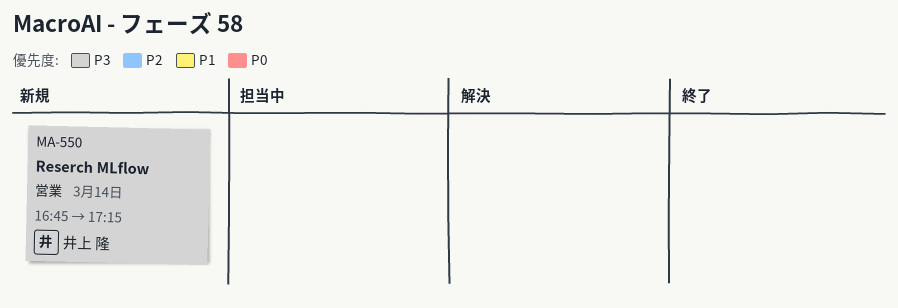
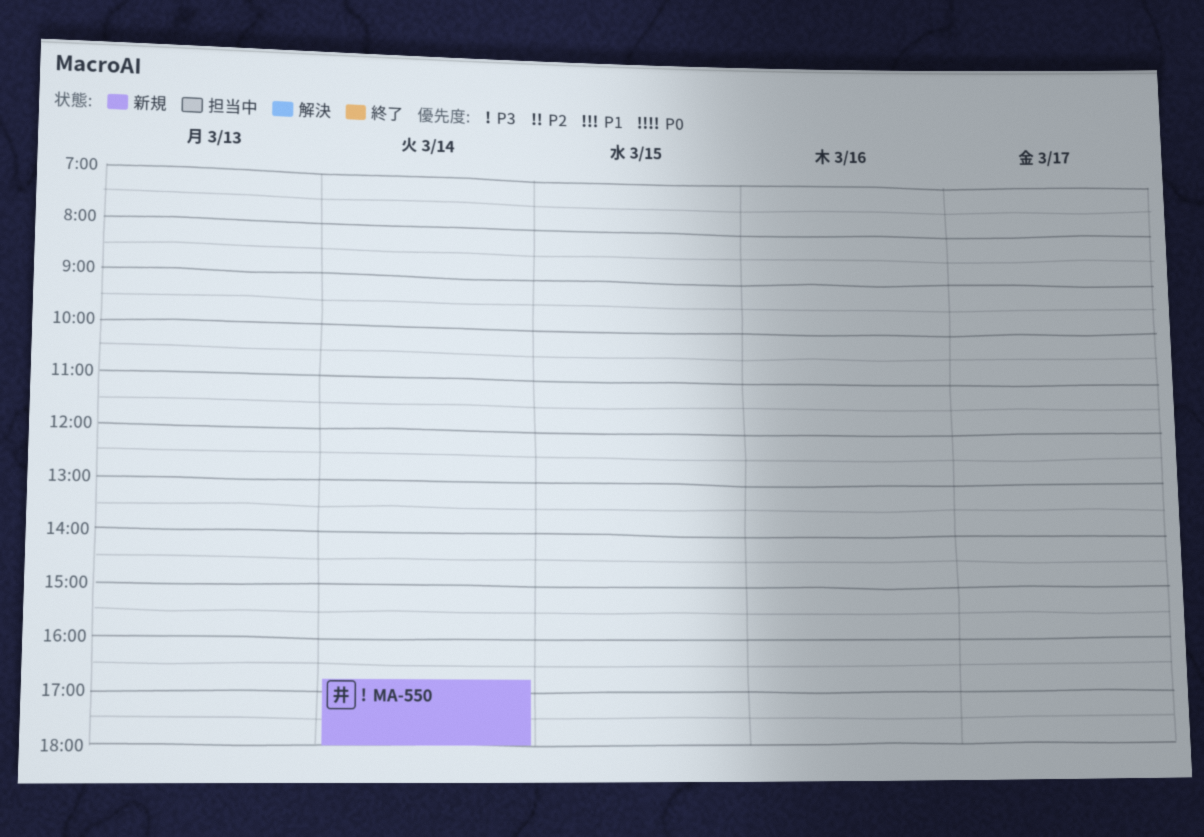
MA-550, ends: 17:15 -> 18:00

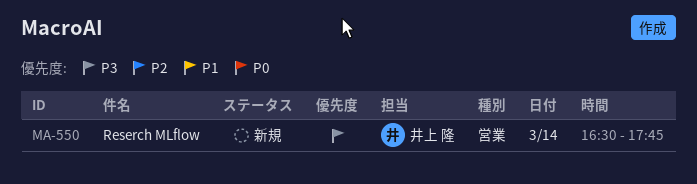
MA-550, begins: 16:45 -> 16:30
MA-550, ends: 18:00 -> 17:45

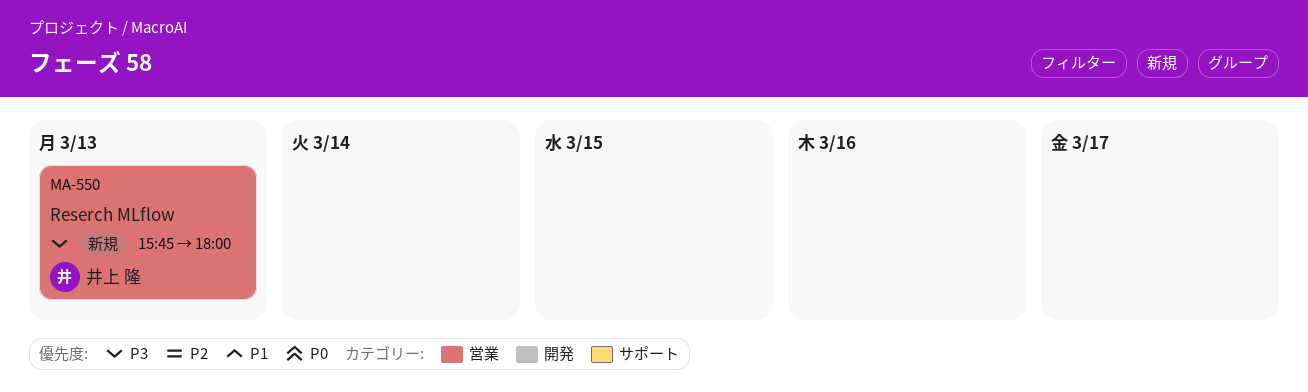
MA-550, day: Mar 14 -> Mar 13
MA-550, begins: 16:30 -> 15:45
MA-550, ends: 17:45 -> 18:00

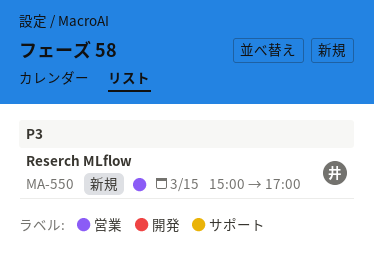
MA-550, day: Mar 13 -> Mar 15
MA-550, begins: 15:45 -> 15:00
MA-550, ends: 18:00 -> 17:00

